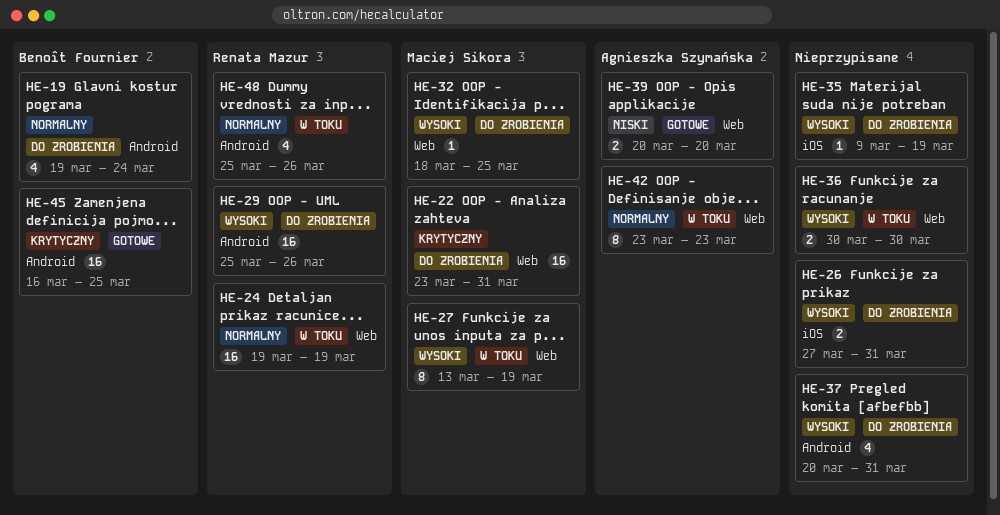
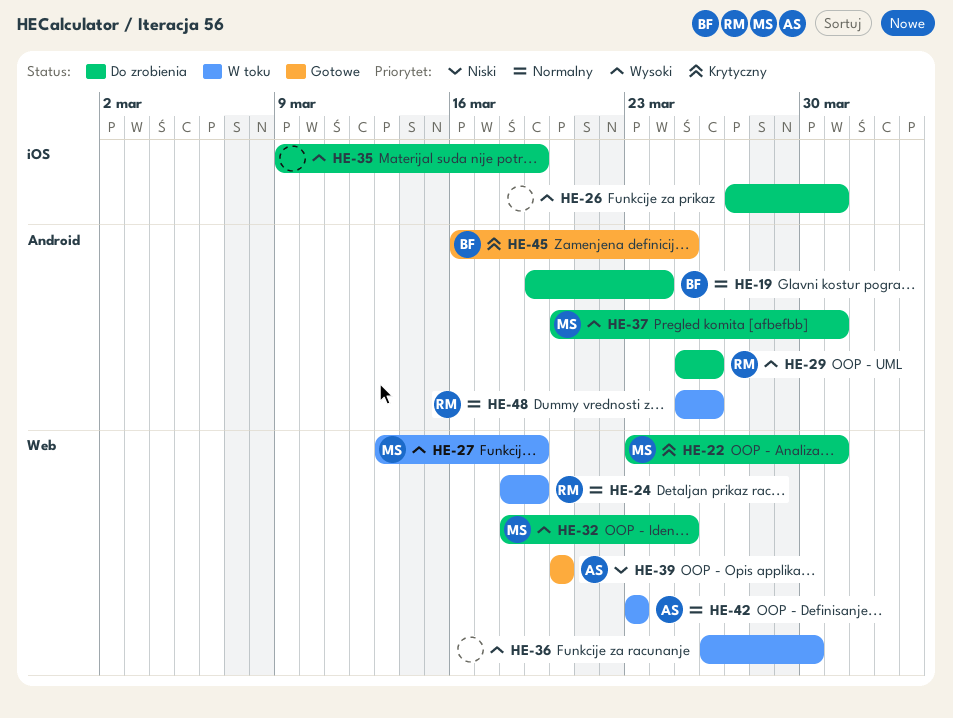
HE-24, start: Mar 19 -> Mar 18
HE-36, start: Mar 30 -> Mar 26
HE-37, owner: none -> Maciej Sikora

